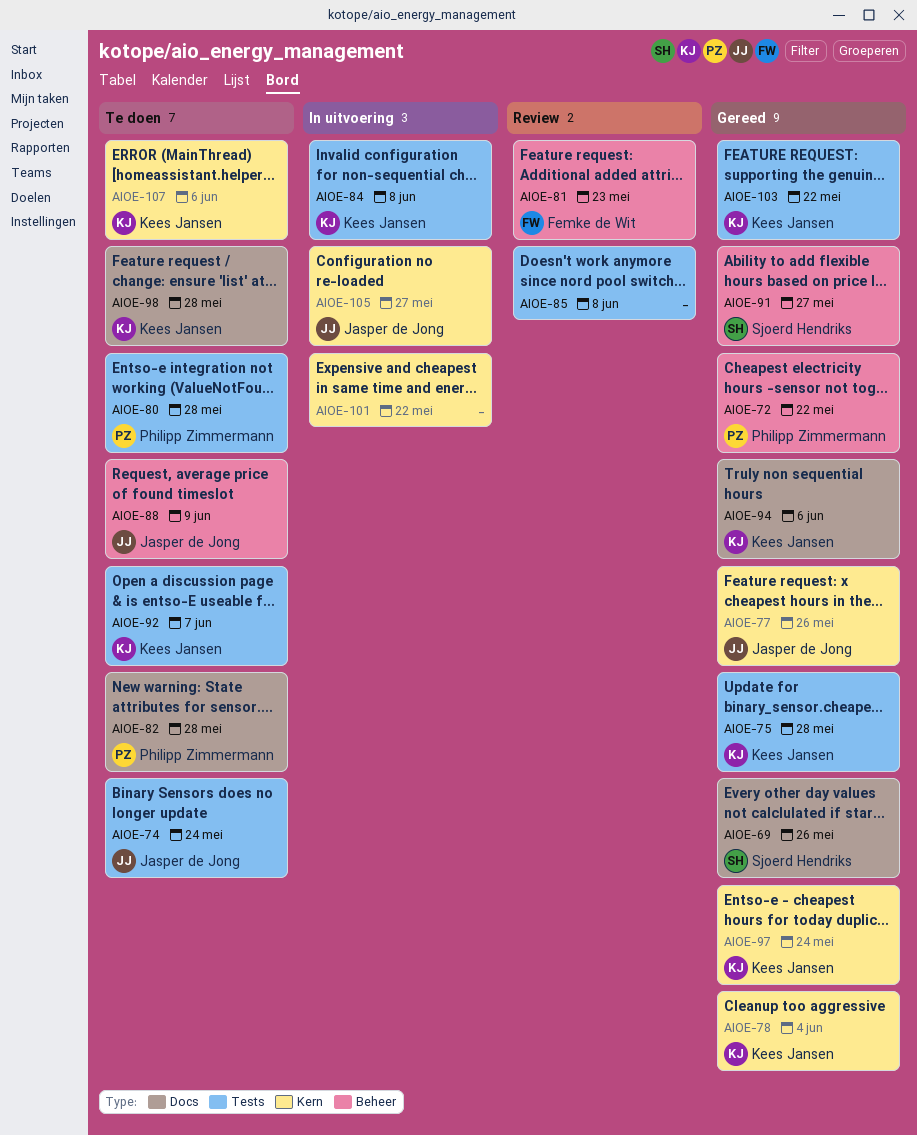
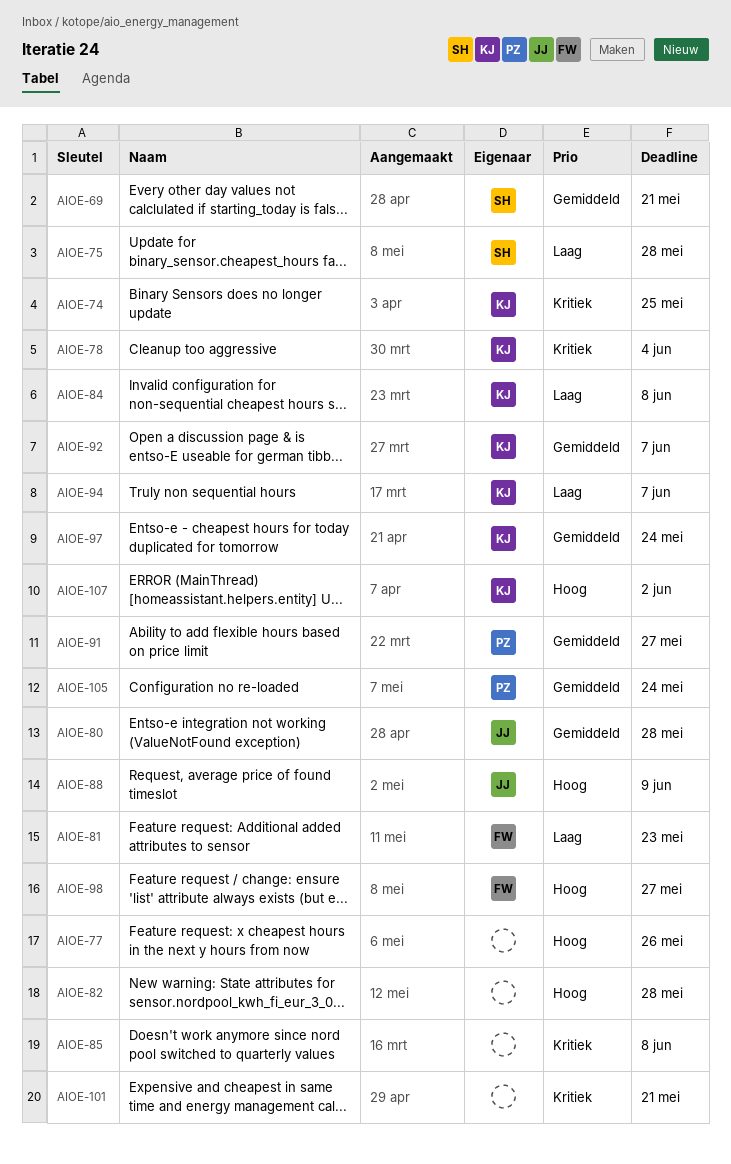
AIOE-69, due: May 26 -> May 21
AIOE-72: present -> none
AIOE-74, owner: Jasper de Jong -> Kees Jansen
AIOE-74, due: May 24 -> May 25
AIOE-75, owner: Kees Jansen -> Sjoerd Hendriks
AIOE-77, owner: Jasper de Jong -> none
AIOE-80, owner: Philipp Zimmermann -> Jasper de Jong
AIOE-82, owner: Philipp Zimmermann -> none
AIOE-91, owner: Sjoerd Hendriks -> Philipp Zimmermann
AIOE-94, due: Jun 6 -> Jun 7
AIOE-98, owner: Kees Jansen -> Femke de Wit
AIOE-98, due: May 28 -> May 27
AIOE-101, due: May 22 -> May 21
AIOE-103: present -> none
AIOE-105, owner: Jasper de Jong -> Philipp Zimmermann
AIOE-105, due: May 27 -> May 24
AIOE-107, due: Jun 6 -> Jun 2

